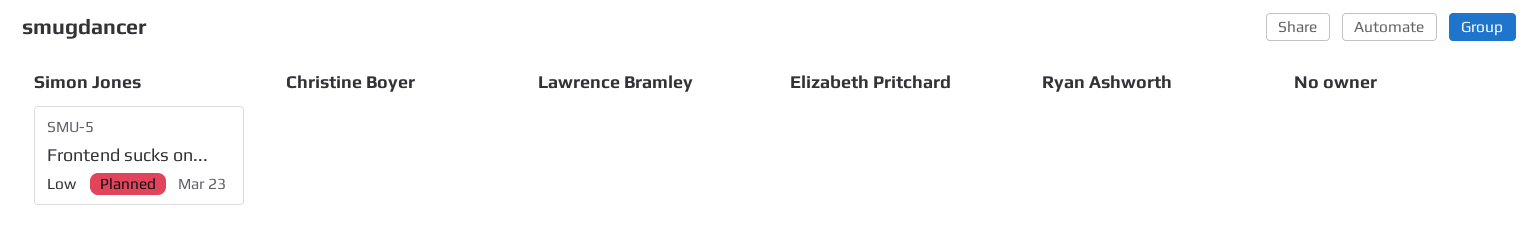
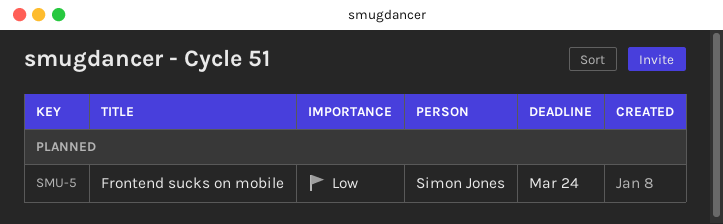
SMU-5, due: Mar 23 -> Mar 24

